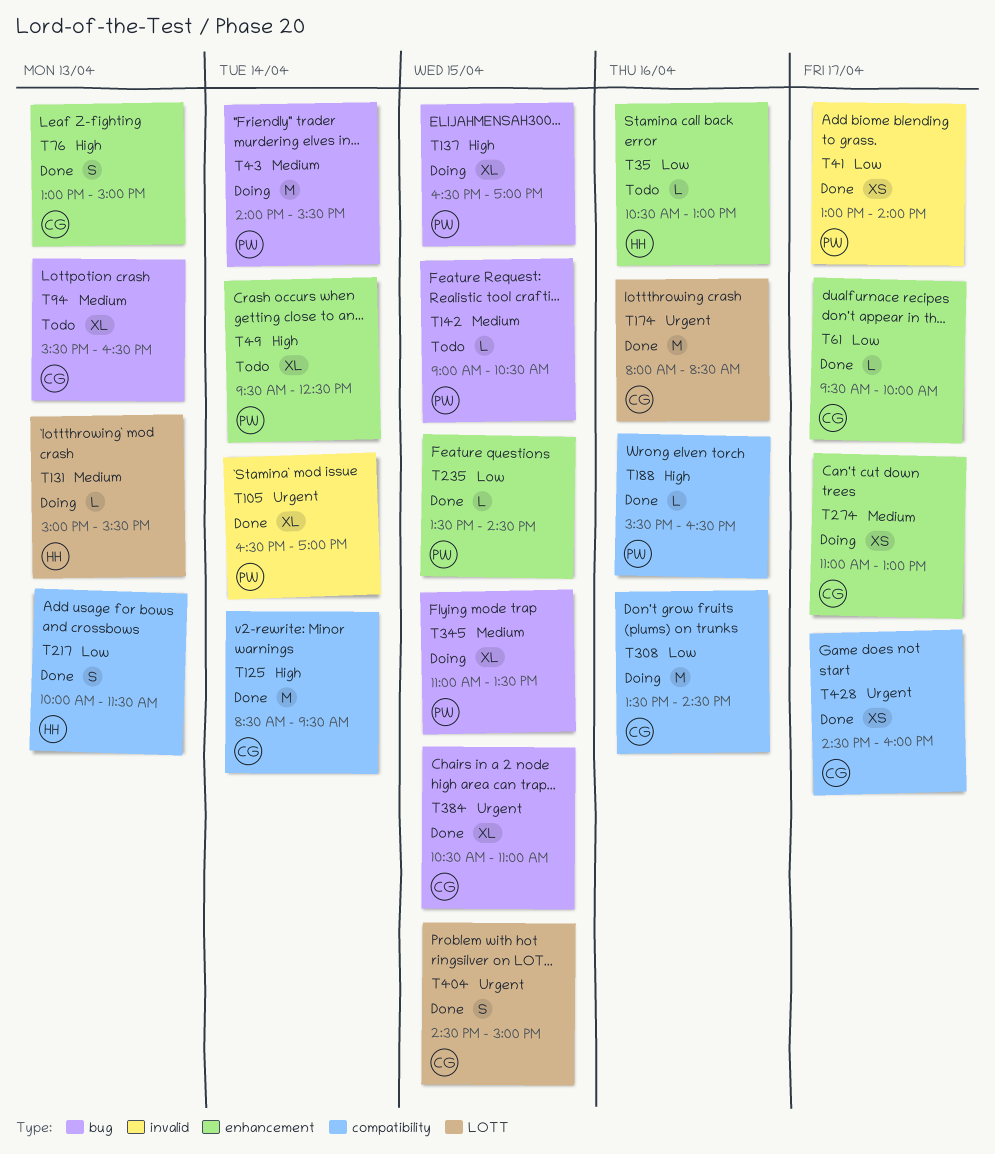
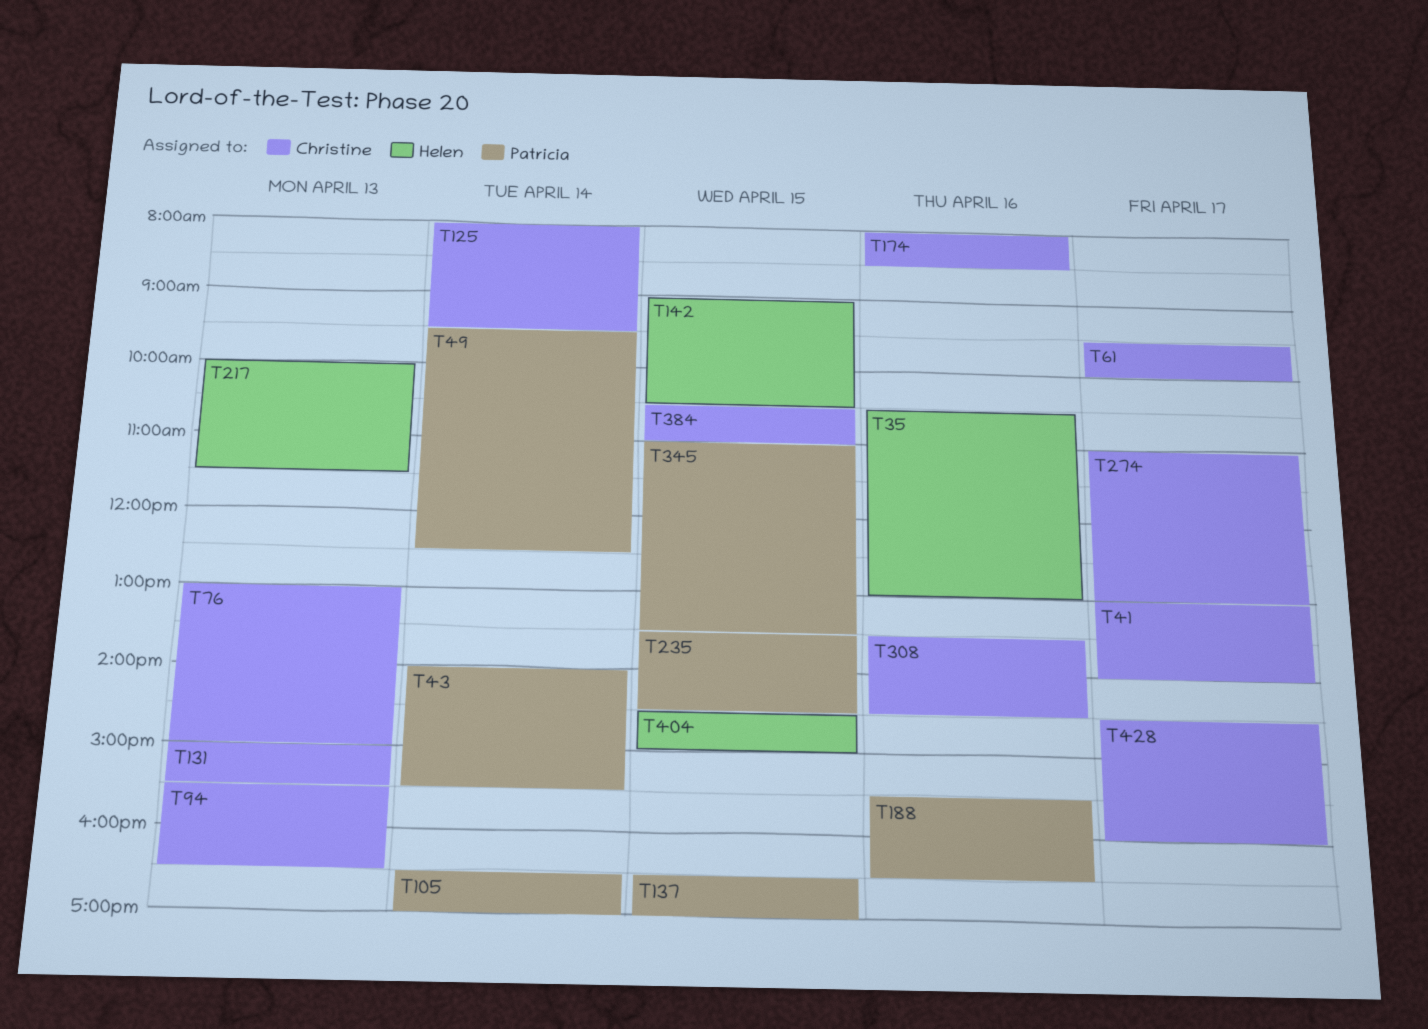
T41, owner: Patricia -> Christine
T125, begins: 08:30 -> 08:00
T131, owner: Helen -> Christine
T142, owner: Patricia -> Helen
T404, owner: Christine -> Helen

